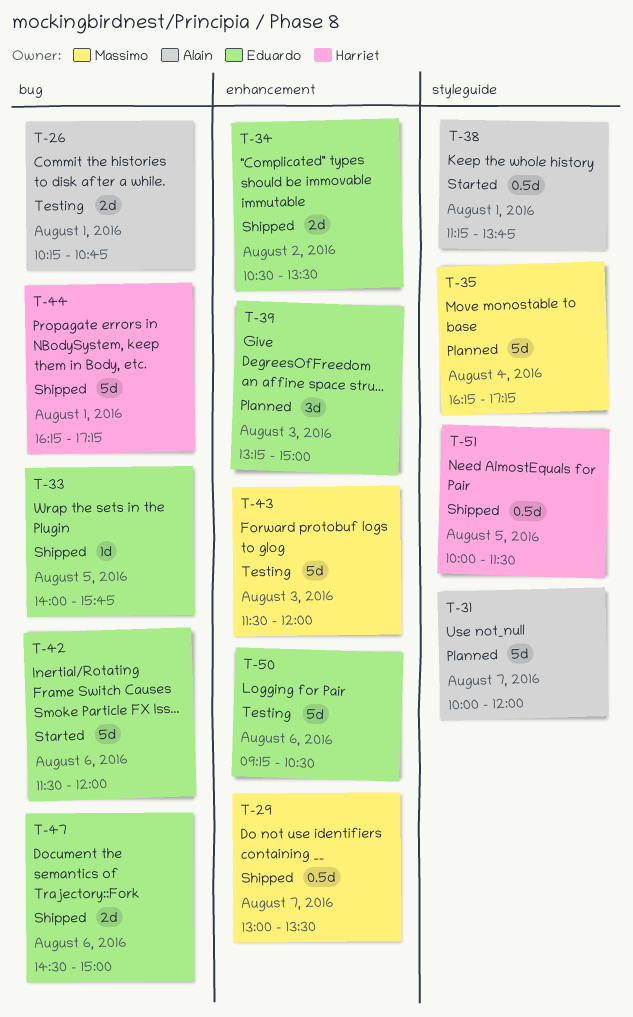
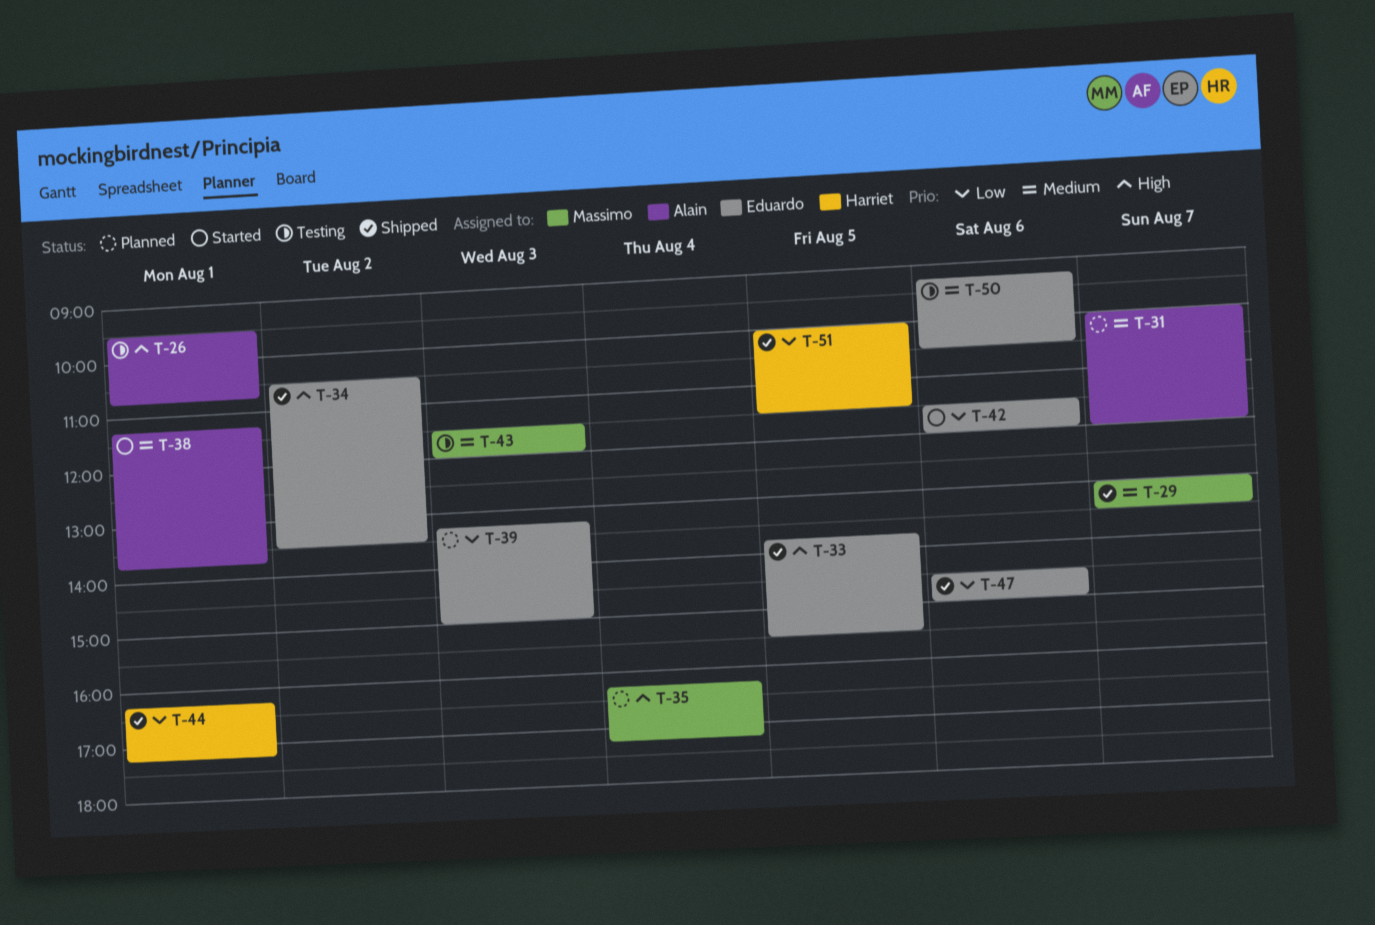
T-26, begins: 10:15 -> 09:30
T-33, begins: 14:00 -> 13:45
T-33, ends: 15:45 -> 15:30

